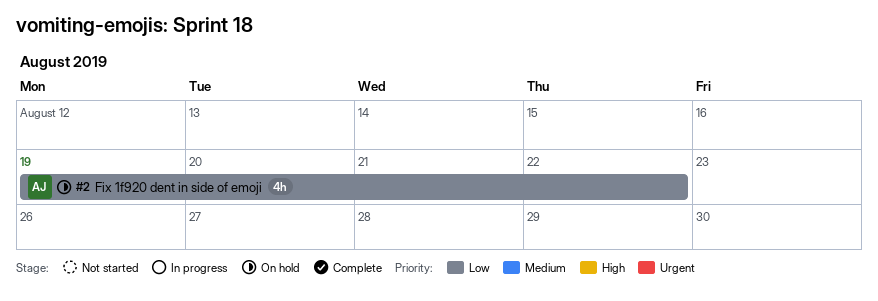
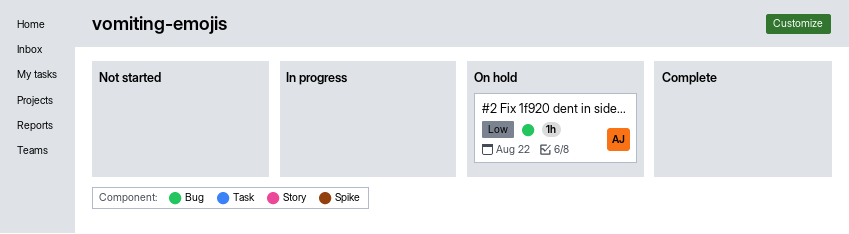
#2, estimate: 4h -> 1h

